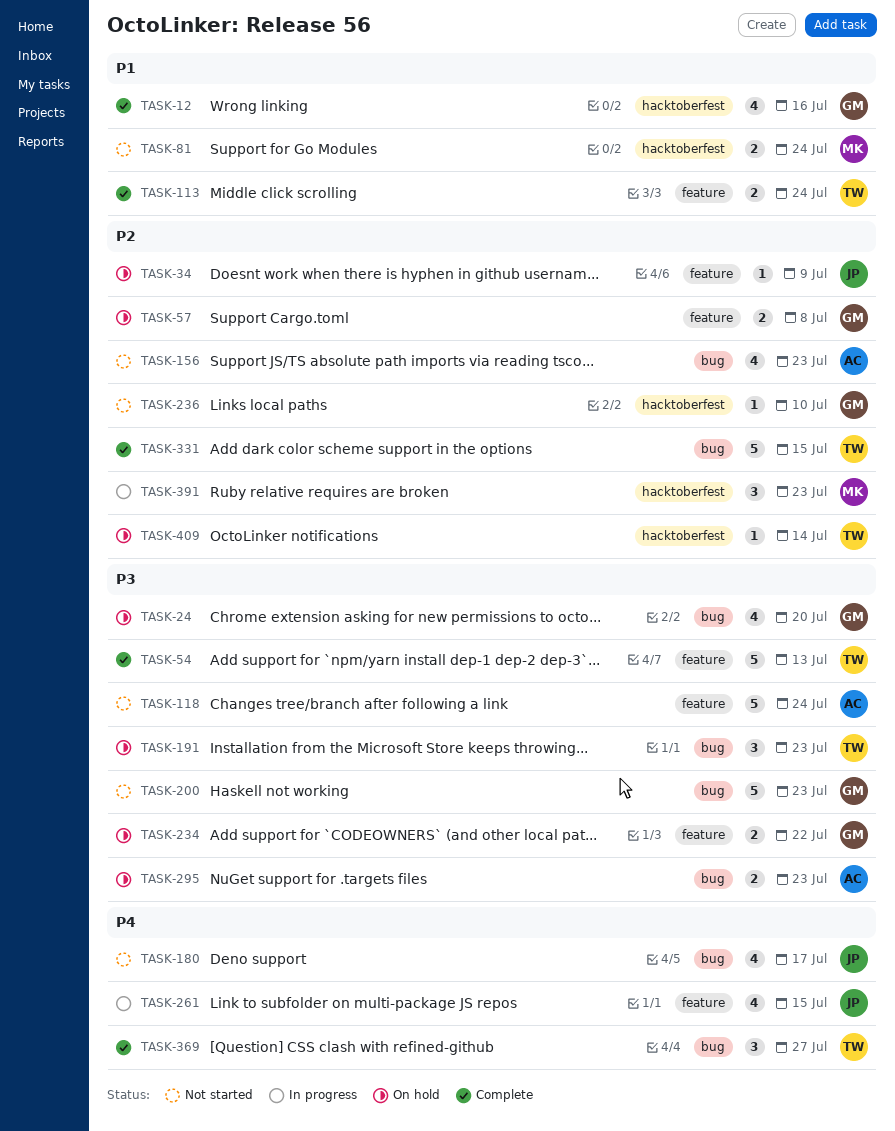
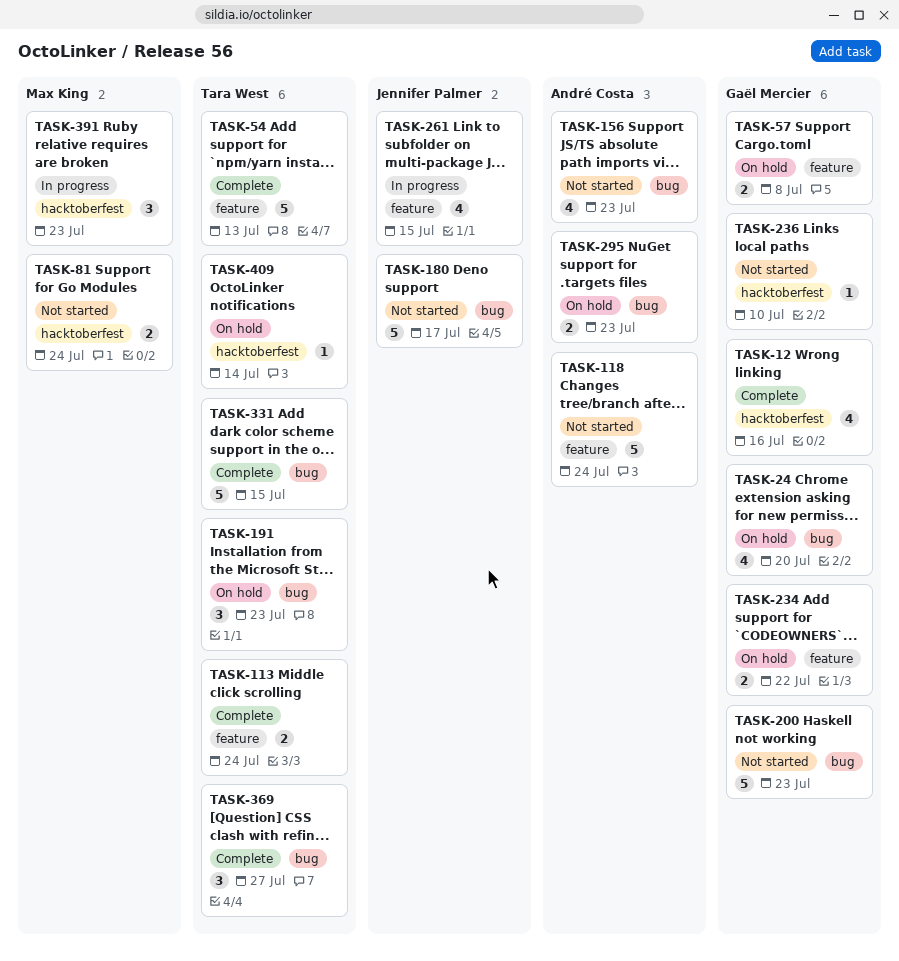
TASK-34: present -> none
TASK-180, estimate: 4 -> 5

